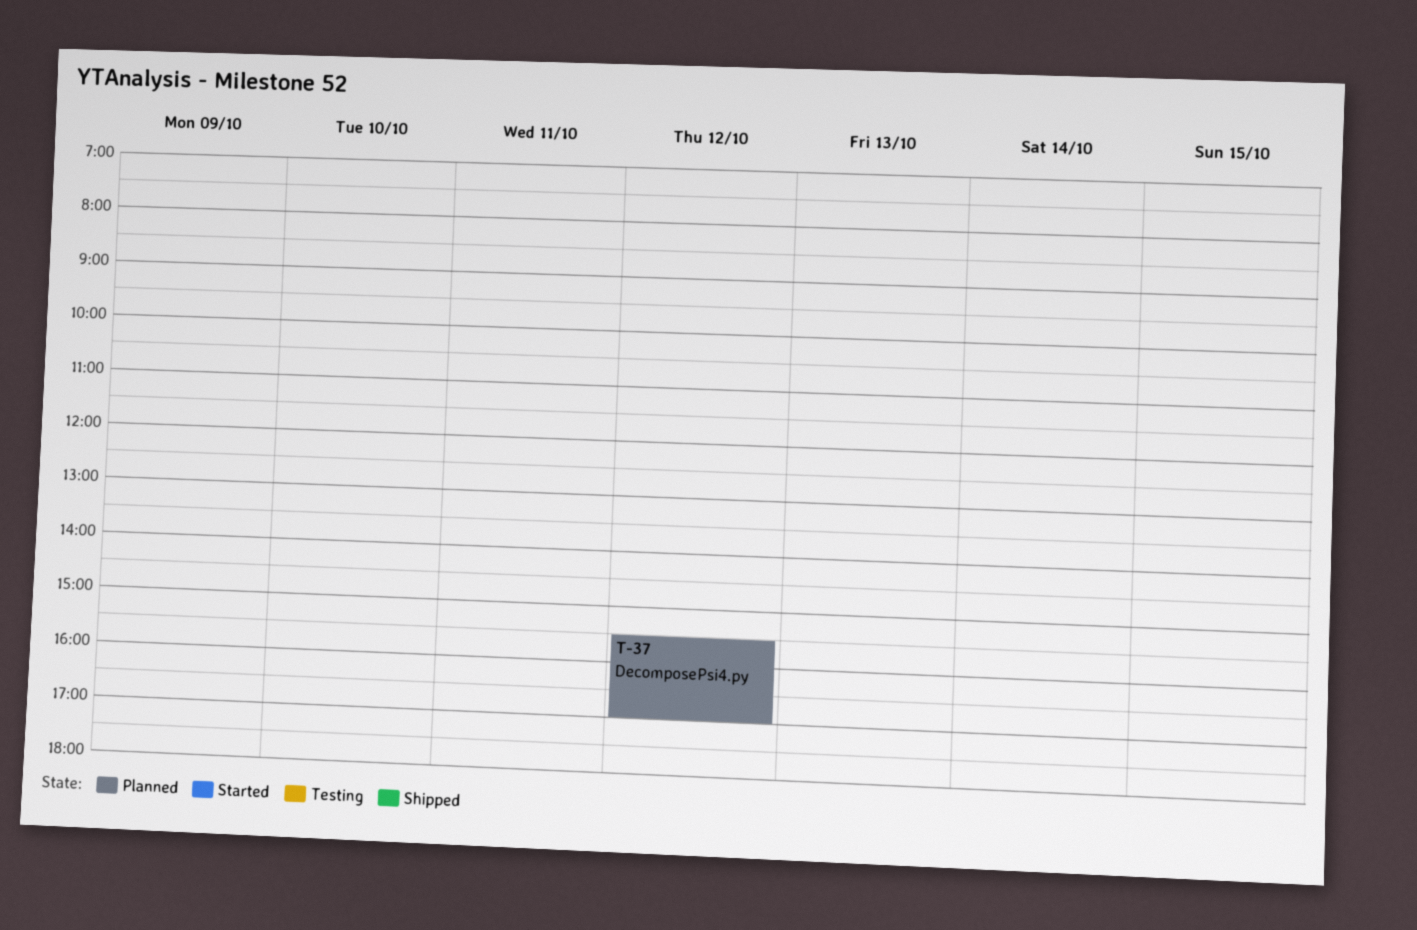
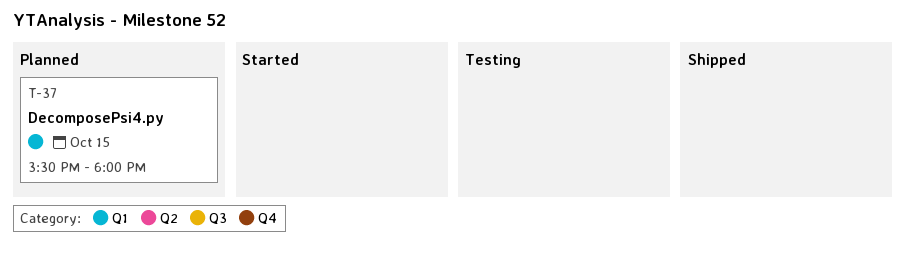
T-37, day: Oct 12 -> Oct 15
T-37, ends: 17:00 -> 18:00

